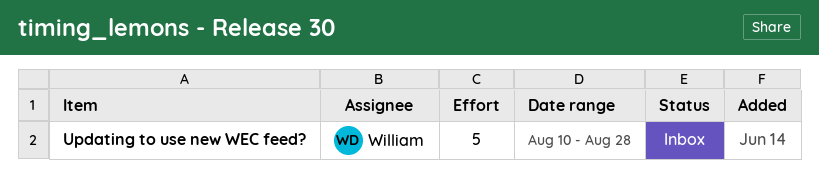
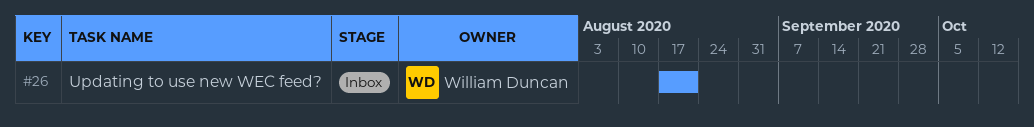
Updating to use new WEC feed?, start: Aug 10 -> Aug 17
Updating to use new WEC feed?, due: Aug 28 -> Aug 21

